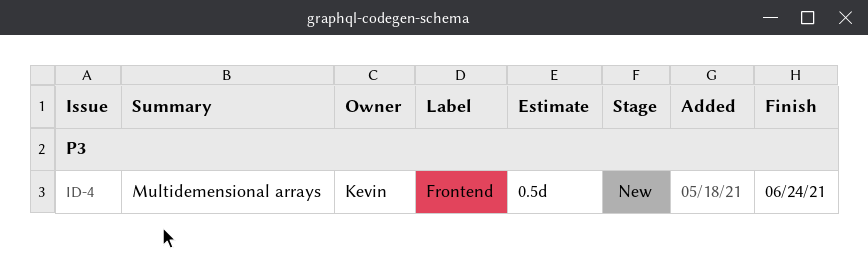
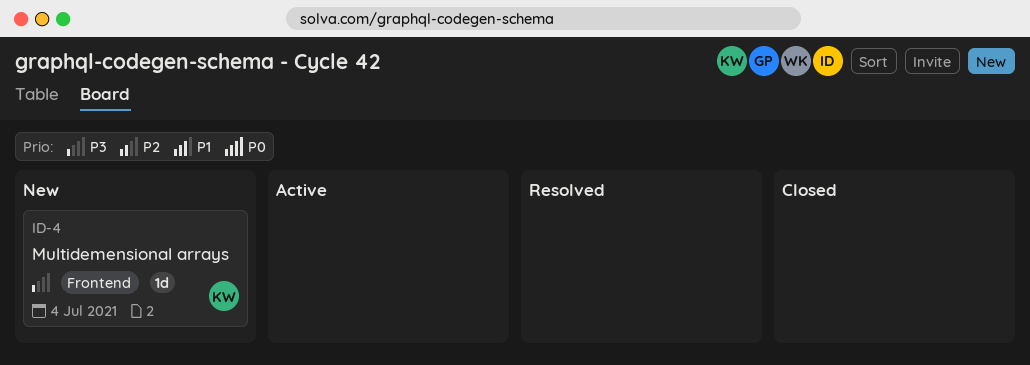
ID-4, estimate: 0.5d -> 1d
ID-4, due: Jun 24 -> Jul 4

